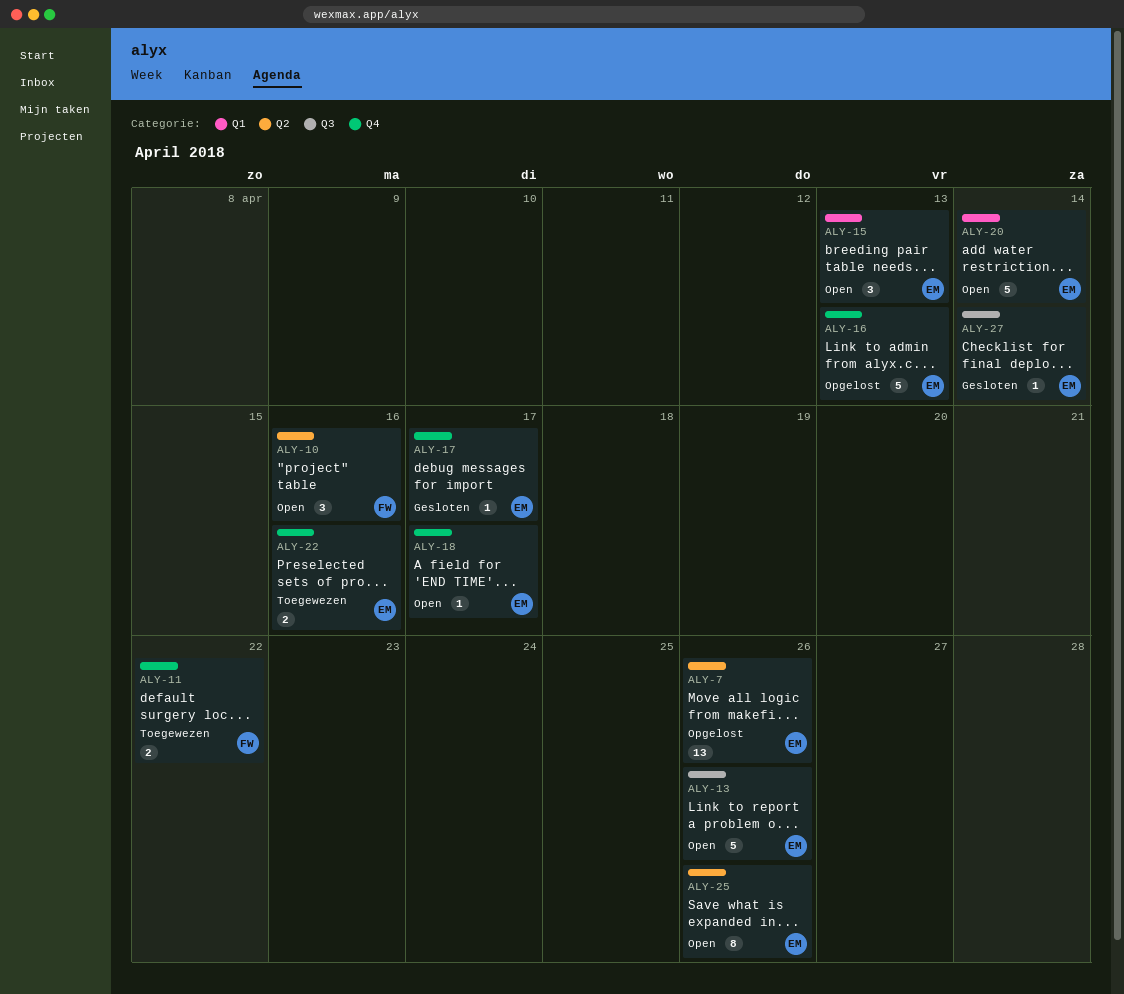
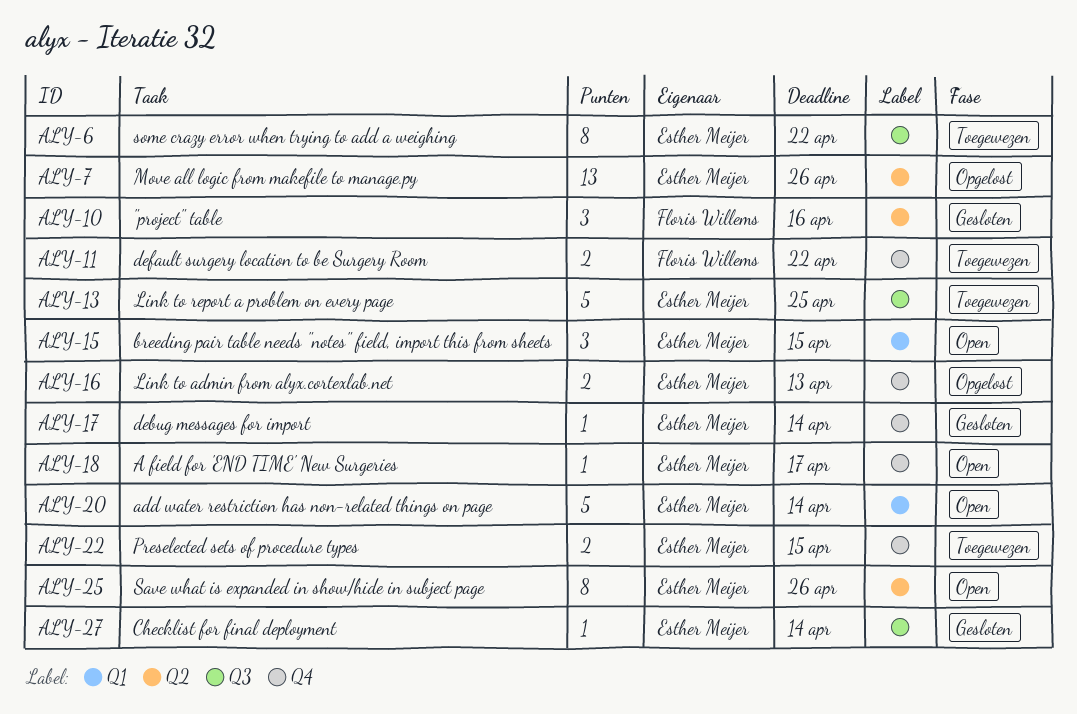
ALY-6: none -> present
ALY-10, status: Open -> Gesloten
ALY-13, status: Open -> Toegewezen
ALY-13, due: Apr 26 -> Apr 25
ALY-15, due: Apr 13 -> Apr 15
ALY-16, estimate: 5 -> 2
ALY-17, due: Apr 17 -> Apr 14
ALY-22, due: Apr 16 -> Apr 15

